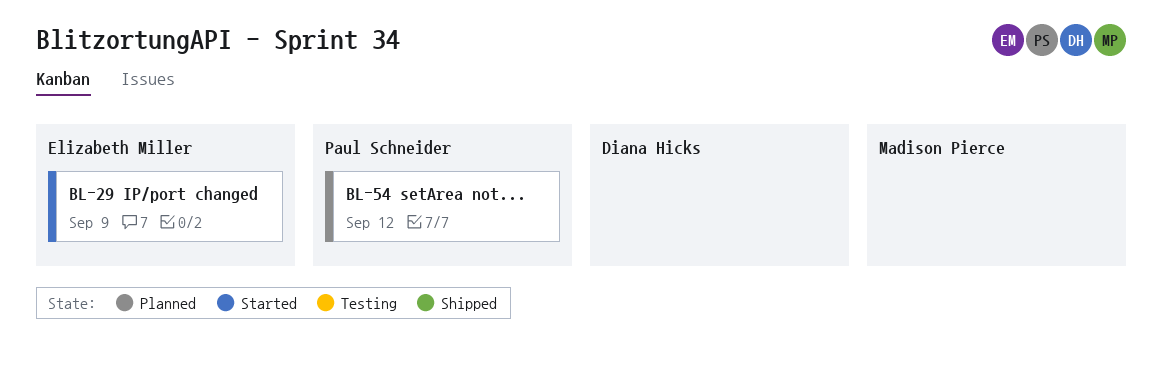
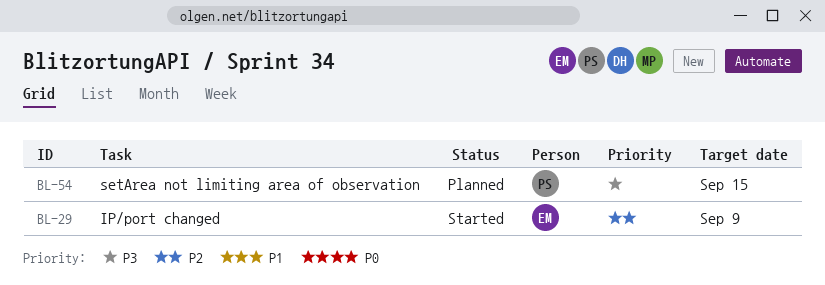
BL-54, due: Sep 12 -> Sep 15

